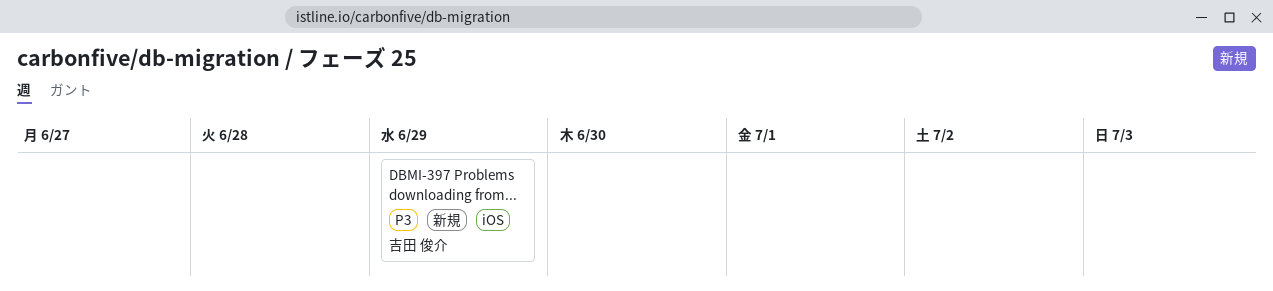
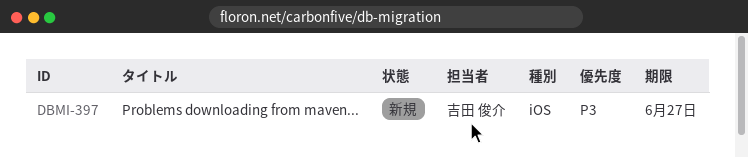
DBMI-397, due: Jun 29 -> Jun 27

